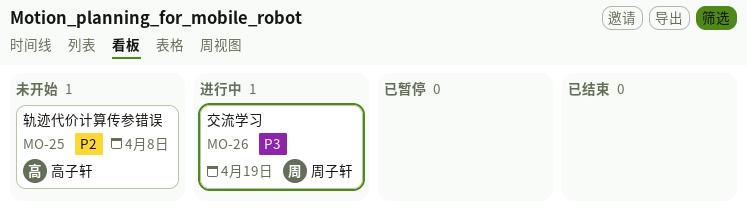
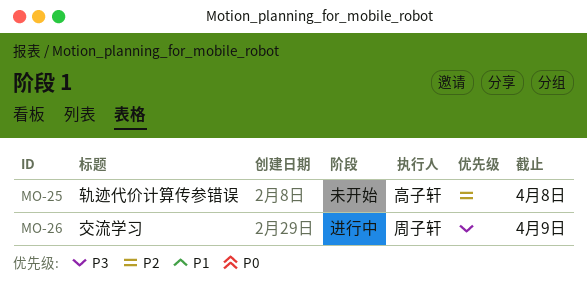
MO-26, due: Apr 19 -> Apr 9

